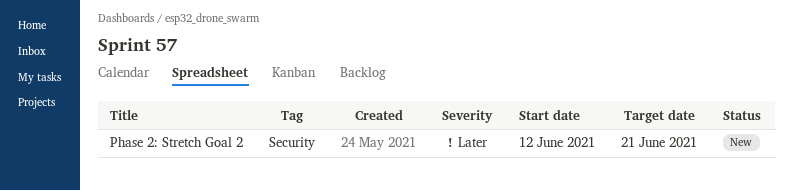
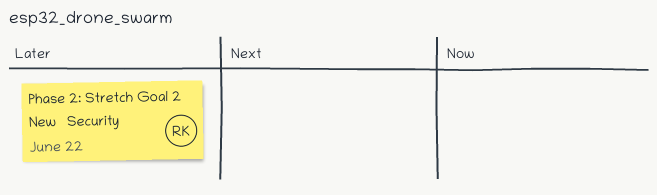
Phase 2: Stretch Goal 2, due: Jun 21 -> Jun 22

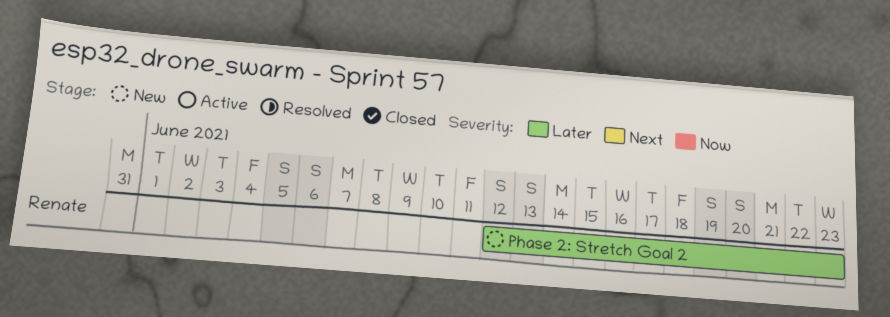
Phase 2: Stretch Goal 2, due: Jun 22 -> Jun 23

